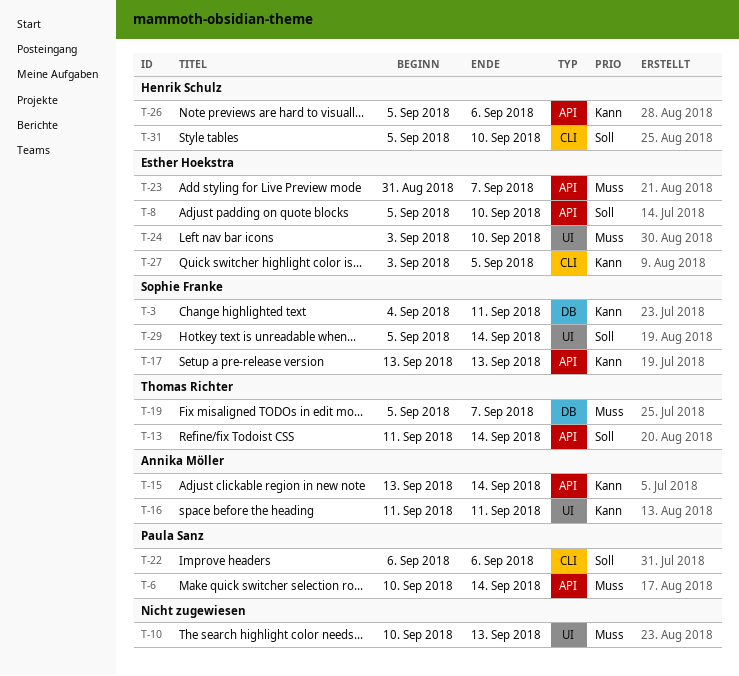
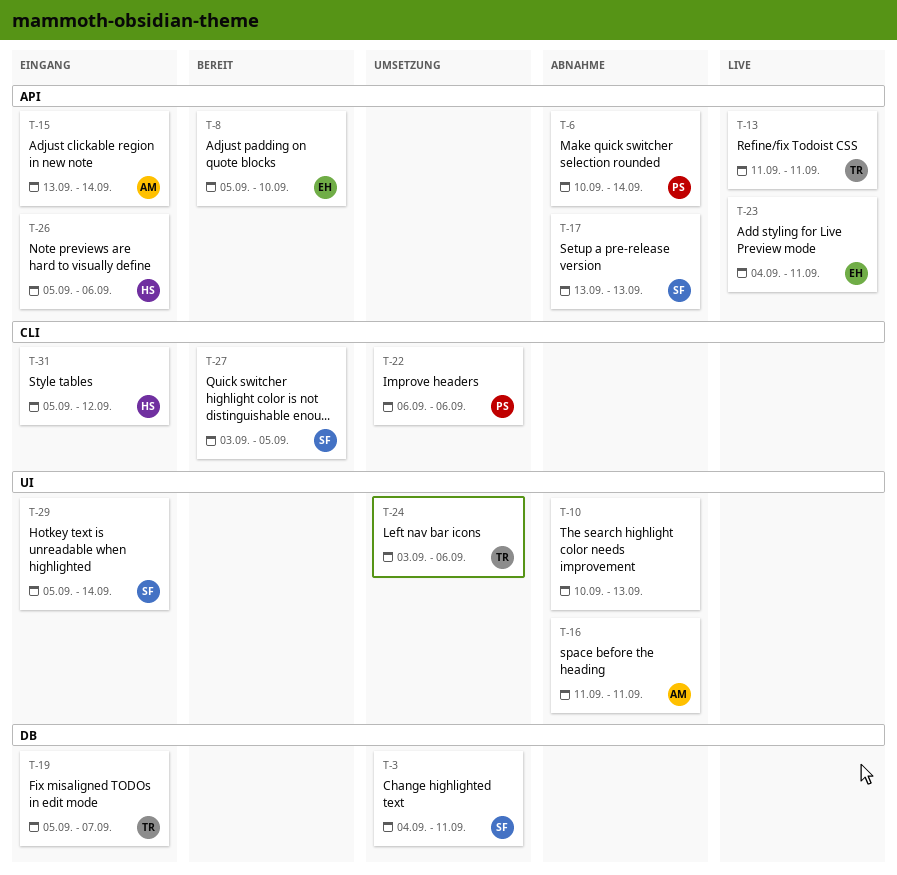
T-13, due: Sep 14 -> Sep 11
T-23, start: Aug 31 -> Sep 4
T-23, due: Sep 7 -> Sep 11
T-24, owner: Esther Hoekstra -> Thomas Richter
T-24, due: Sep 10 -> Sep 6
T-27, owner: Esther Hoekstra -> Sophie Franke
T-31, due: Sep 10 -> Sep 12

